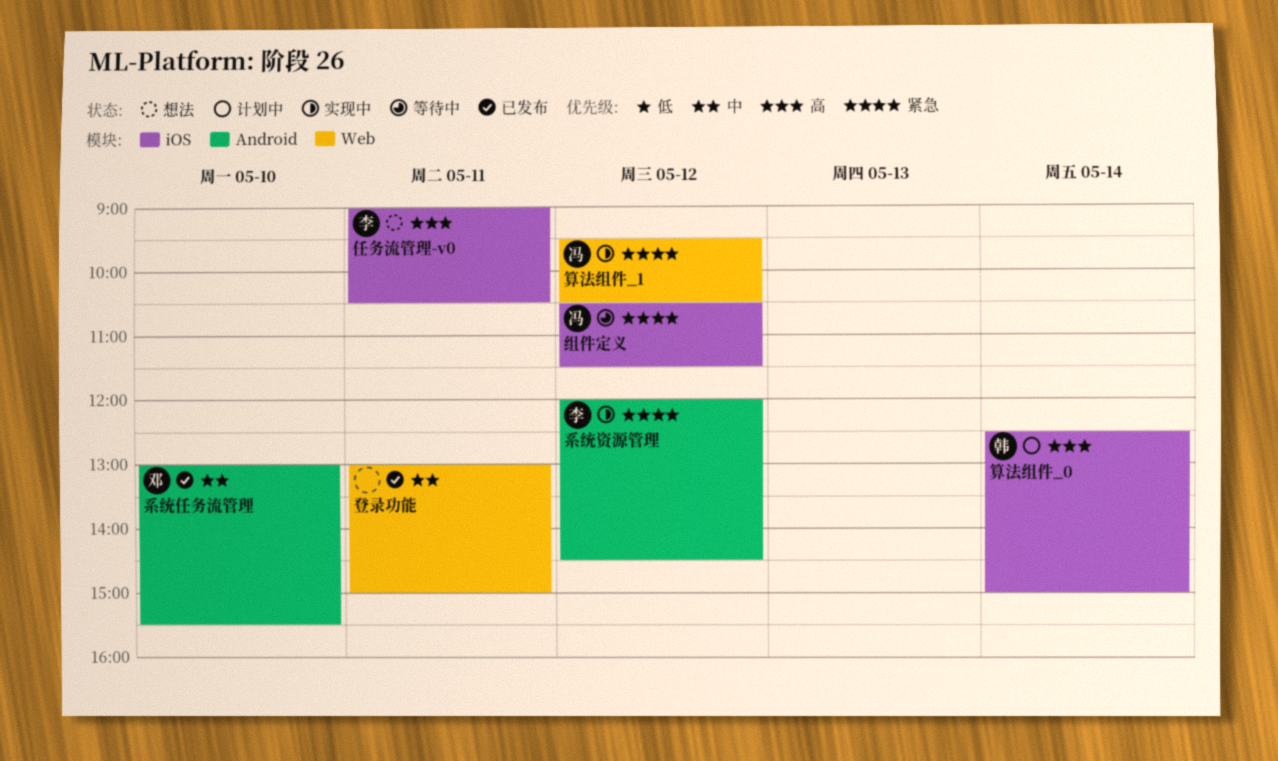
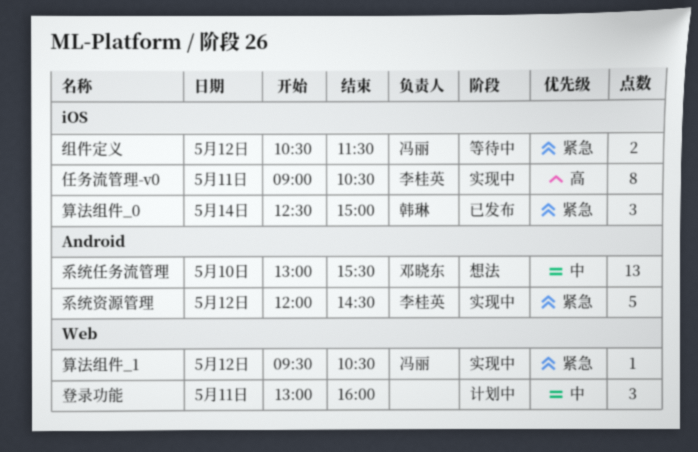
任务流管理-v0, status: 想法 -> 实现中
登录功能, status: 已发布 -> 计划中
登录功能, ends: 15:00 -> 16:00
算法组件_0, status: 计划中 -> 已发布
算法组件_0, priority: 高 -> 紧急
系统任务流管理, status: 已发布 -> 想法

